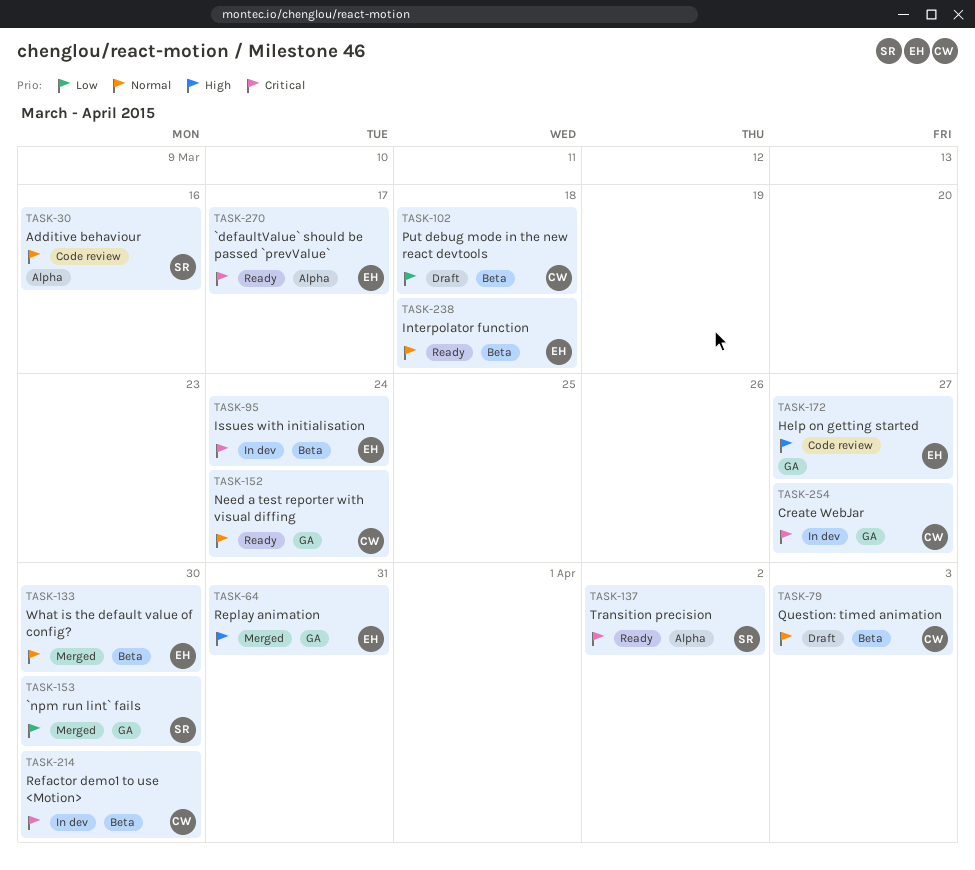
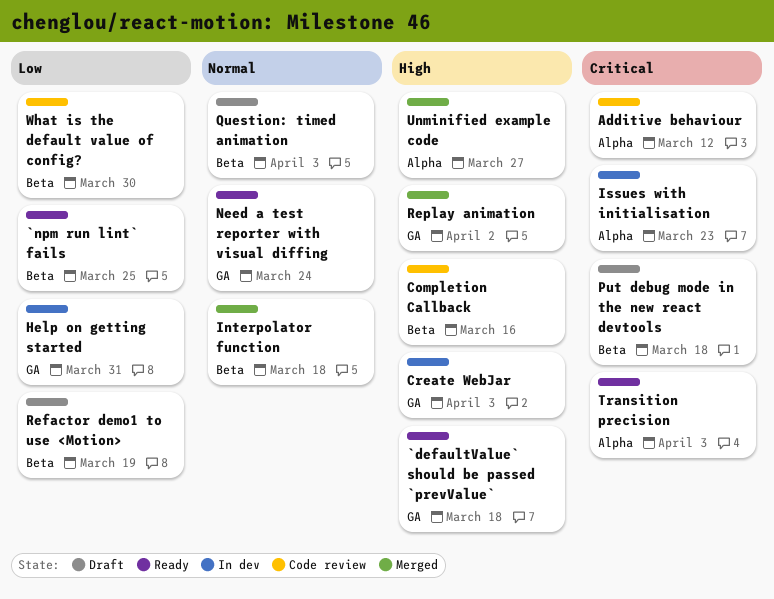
`defaultValue` should be passed `prevValue`, priority: Critical -> High
`defaultValue` should be passed `prevValue`, label: Alpha -> GA
`defaultValue` should be passed `prevValue`, due: Mar 17 -> Mar 18
`npm run lint` fails, status: Merged -> Ready
`npm run lint` fails, label: GA -> Beta
`npm run lint` fails, due: Mar 30 -> Mar 25
Additive behaviour, priority: Normal -> Critical
Additive behaviour, due: Mar 16 -> Mar 12
Completion Callback: none -> present
Create WebJar, priority: Critical -> High
Create WebJar, due: Mar 27 -> Apr 3
Help on getting started, status: Code review -> In dev
Help on getting started, priority: High -> Low
Help on getting started, due: Mar 27 -> Mar 31
Interpolator function, status: Ready -> Merged
Issues with initialisation, label: Beta -> Alpha
Issues with initialisation, due: Mar 24 -> Mar 23
Put debug mode in the new react devtools, priority: Low -> Critical
Refactor demo1 to use <Motion>, status: In dev -> Draft
Refactor demo1 to use <Motion>, priority: Critical -> Low
Refactor demo1 to use <Motion>, due: Mar 30 -> Mar 19
Replay animation, due: Mar 31 -> Apr 2
Transition precision, due: Apr 2 -> Apr 3
Unminified example code: none -> present
What is the default value of config?, status: Merged -> Code review
What is the default value of config?, priority: Normal -> Low

